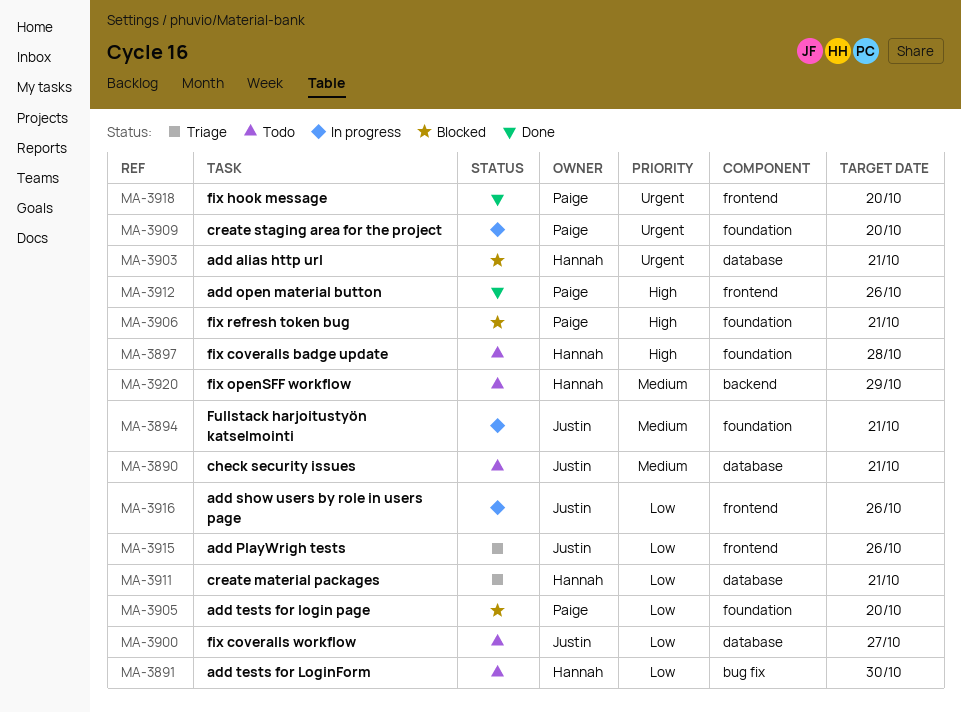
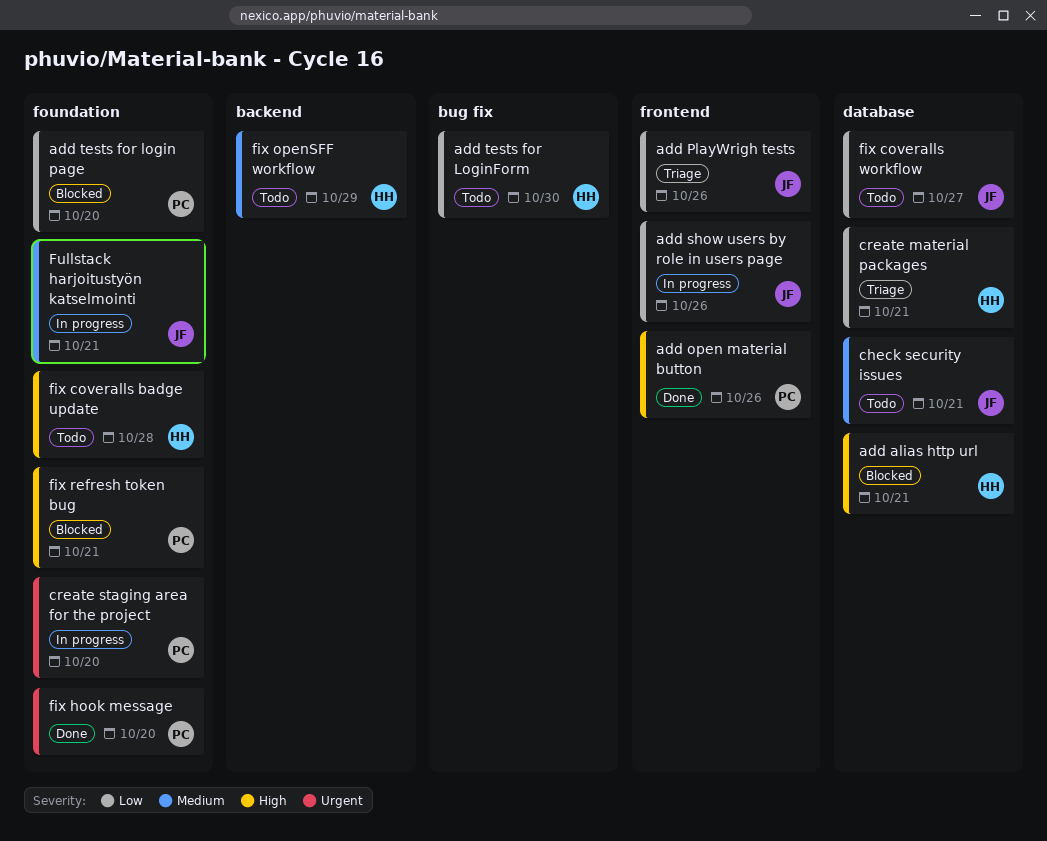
add alias http url, priority: Urgent -> High
fix hook message, label: frontend -> foundation

